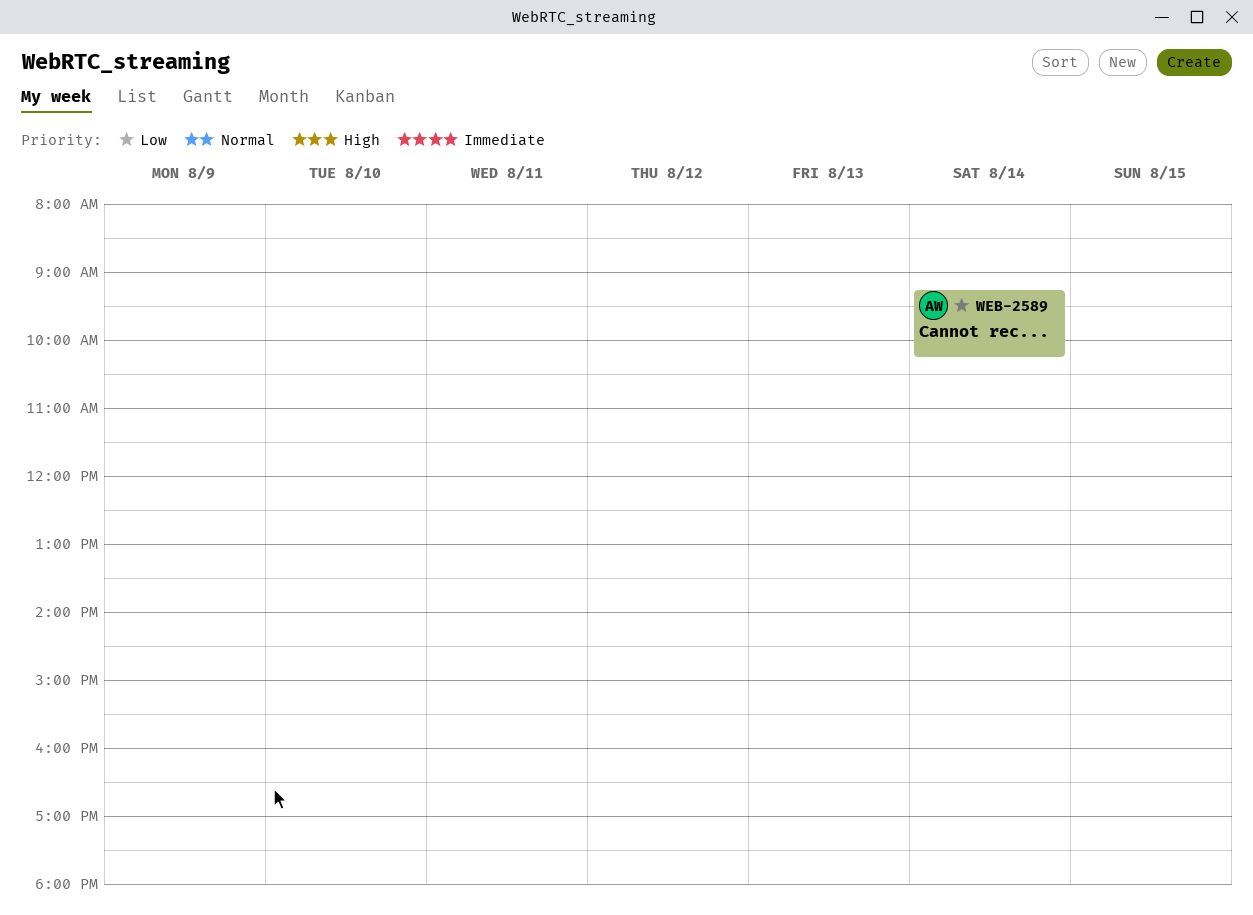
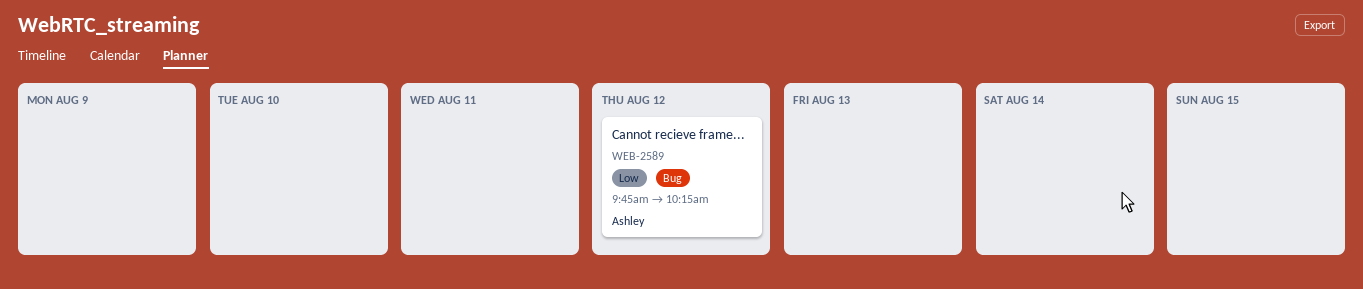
WEB-2589, day: Aug 14 -> Aug 12
WEB-2589, begins: 09:15 -> 09:45

